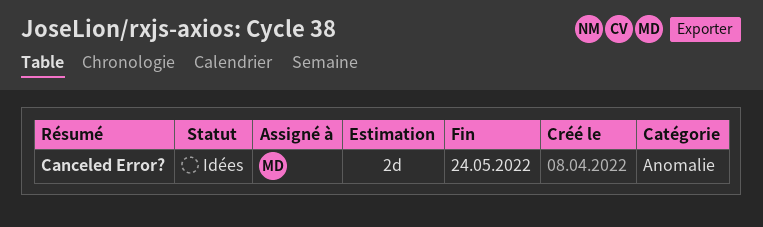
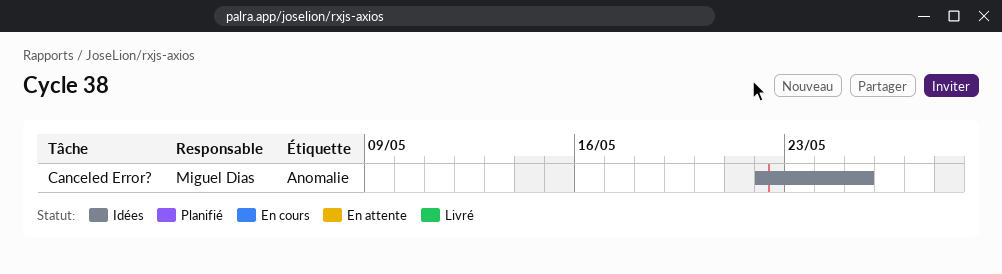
Canceled Error?, due: May 24 -> May 25

